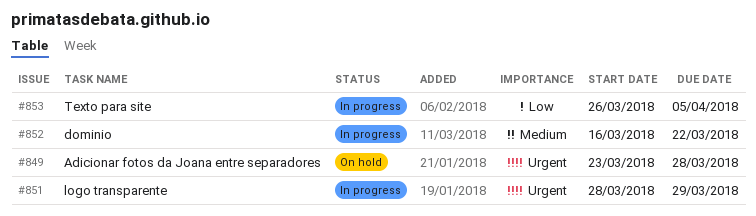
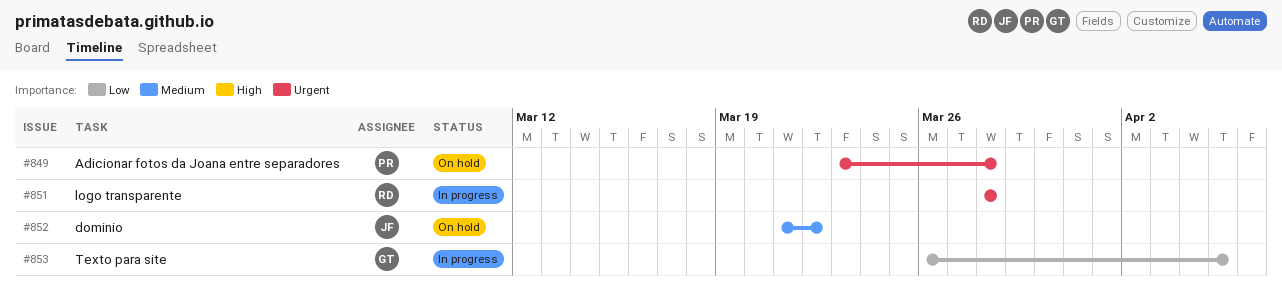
#851, due: Mar 29 -> Mar 28
#852, status: In progress -> On hold
#852, start: Mar 16 -> Mar 21

